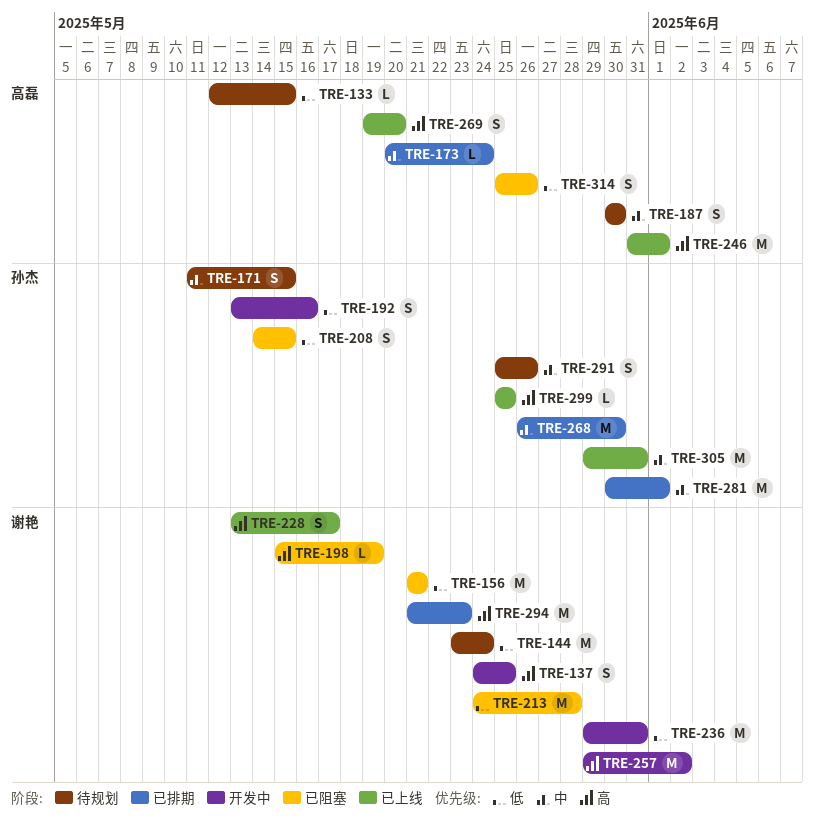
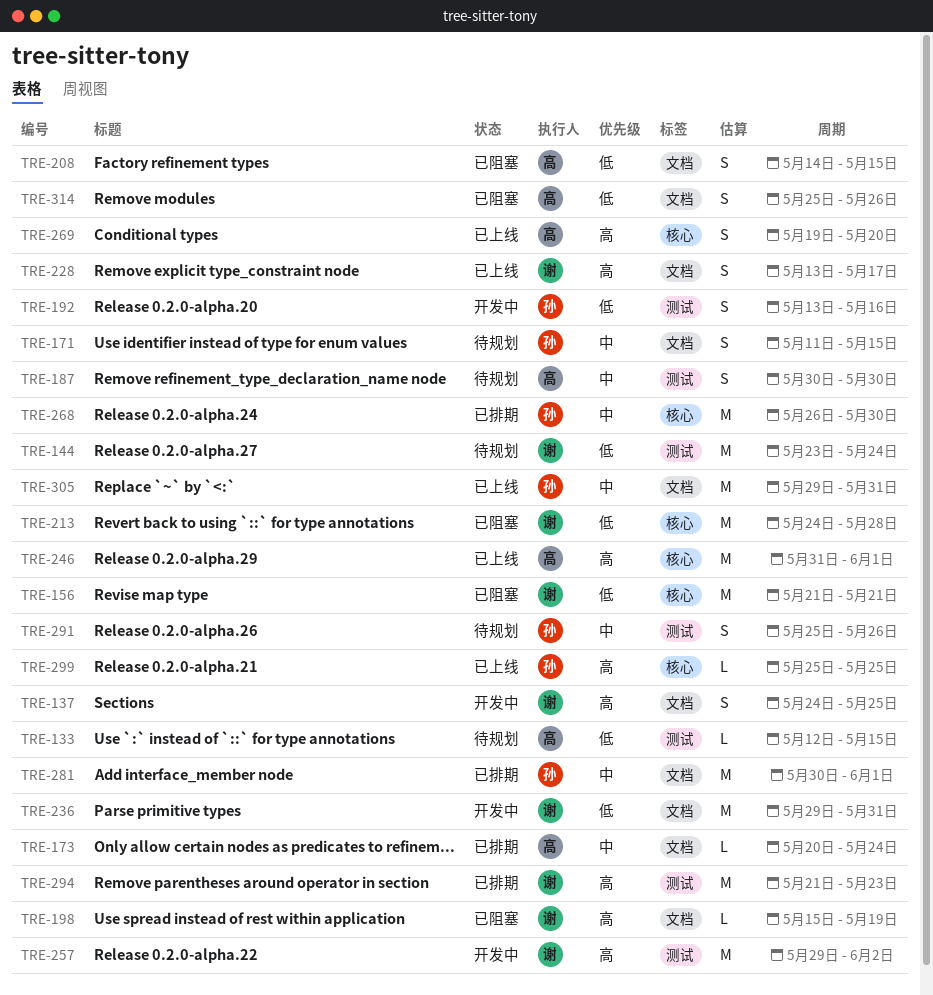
TRE-208, owner: 孙杰 -> 高磊

